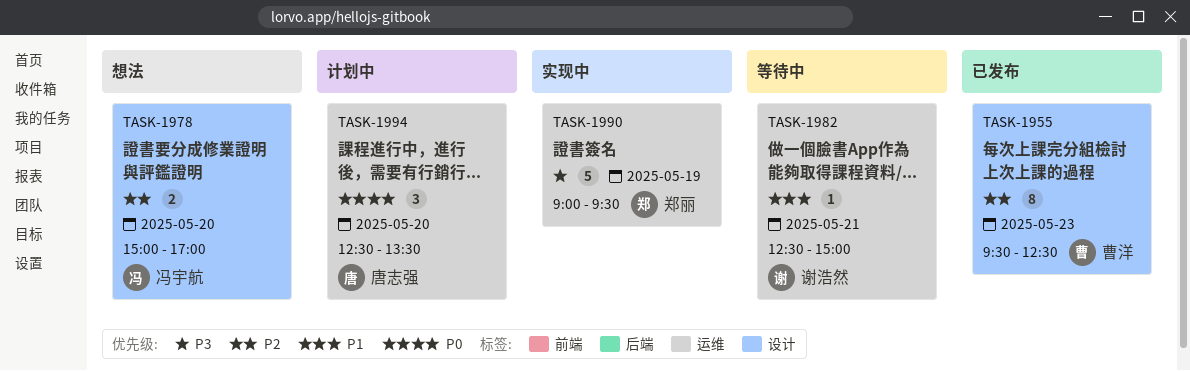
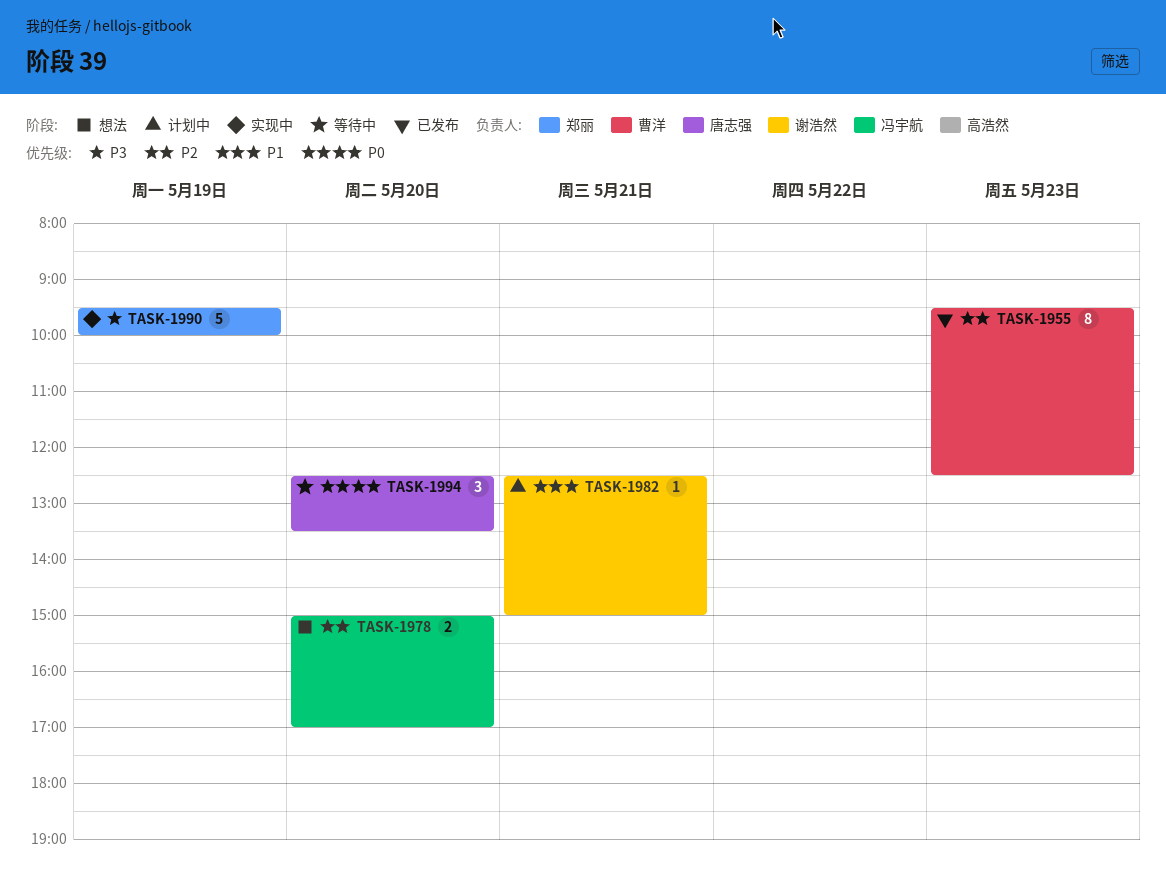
TASK-1982, status: 等待中 -> 计划中
TASK-1990, begins: 09:00 -> 09:30
TASK-1990, ends: 09:30 -> 10:00
TASK-1994, status: 计划中 -> 等待中

